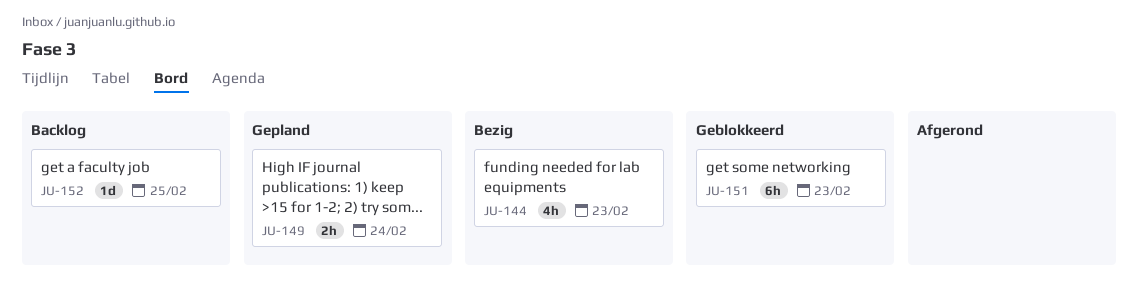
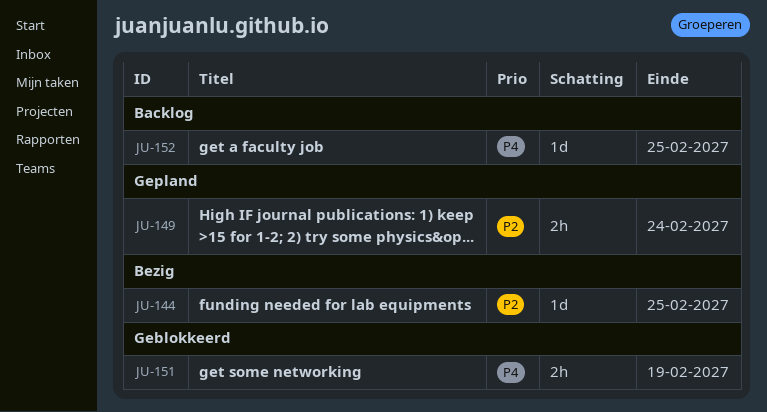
JU-144, estimate: 4h -> 1d
JU-144, due: Feb 23 -> Feb 25
JU-151, estimate: 6h -> 2h
JU-151, due: Feb 23 -> Feb 19

